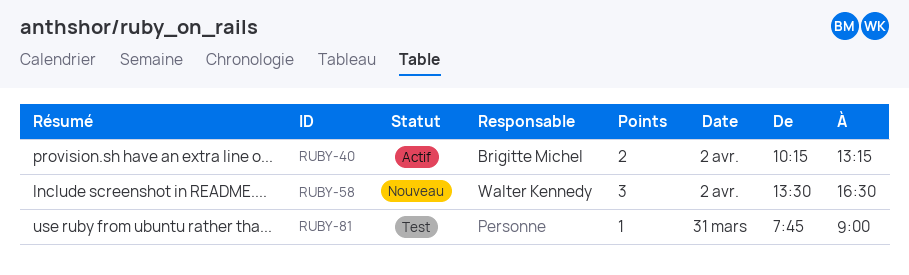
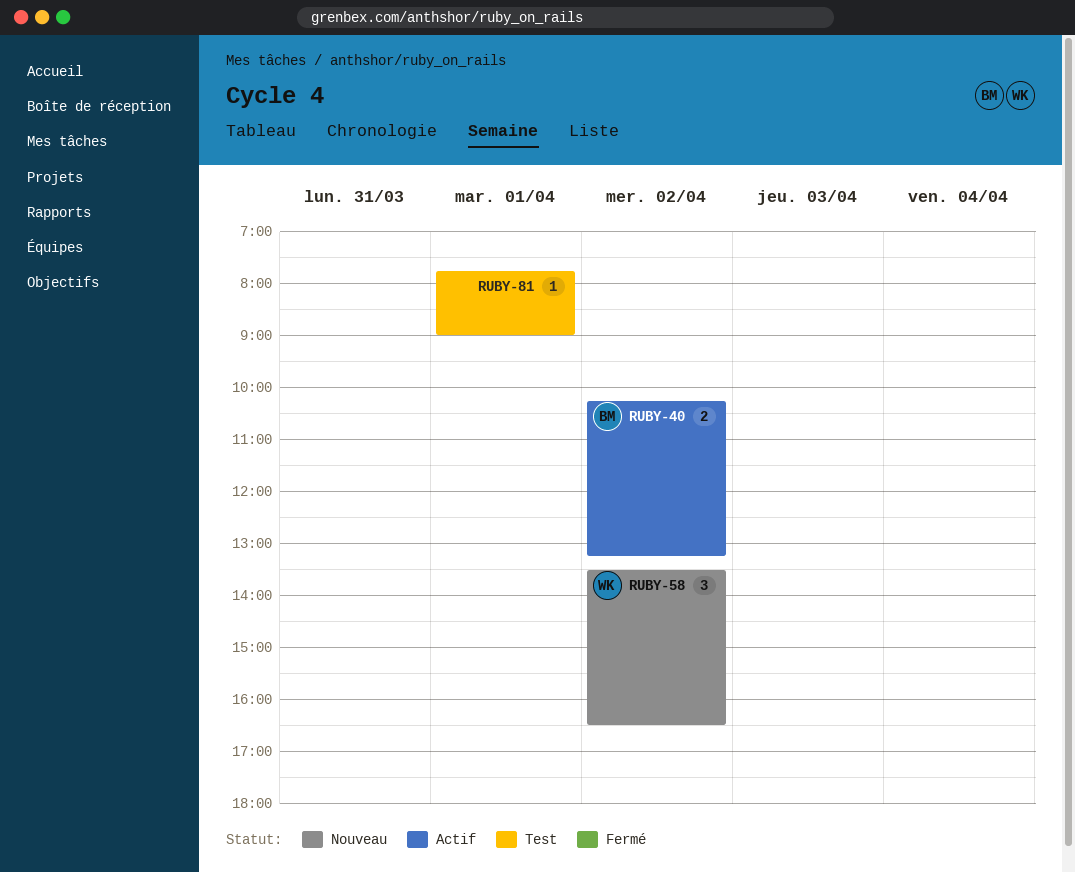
RUBY-81, day: Mar 31 -> Apr 1

